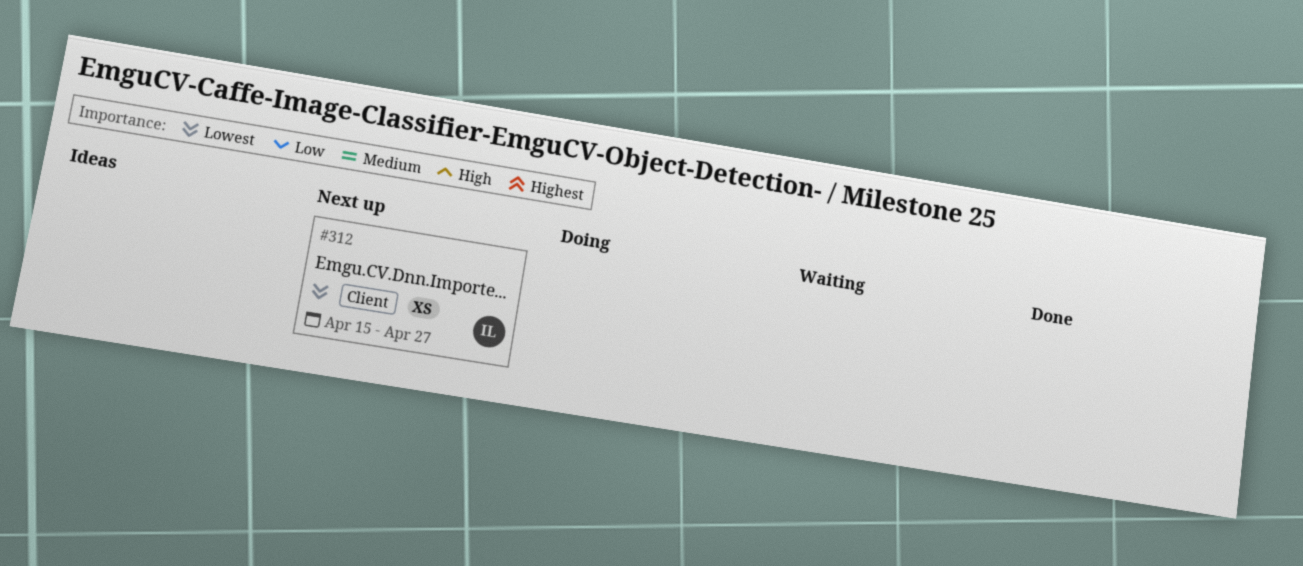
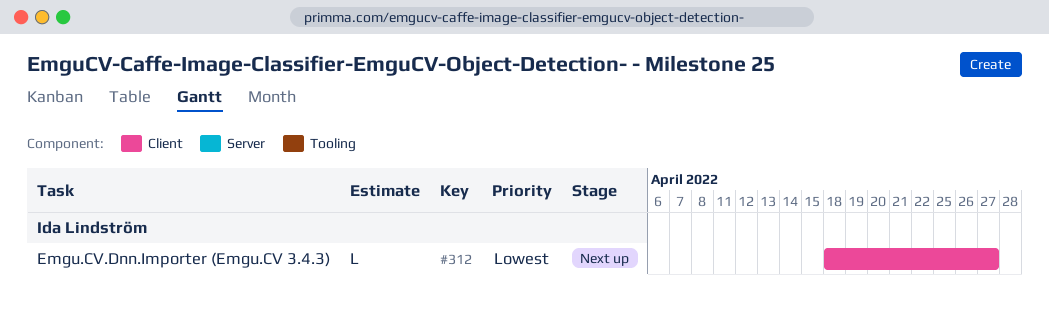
#312, estimate: XS -> L
#312, start: Apr 15 -> Apr 18

